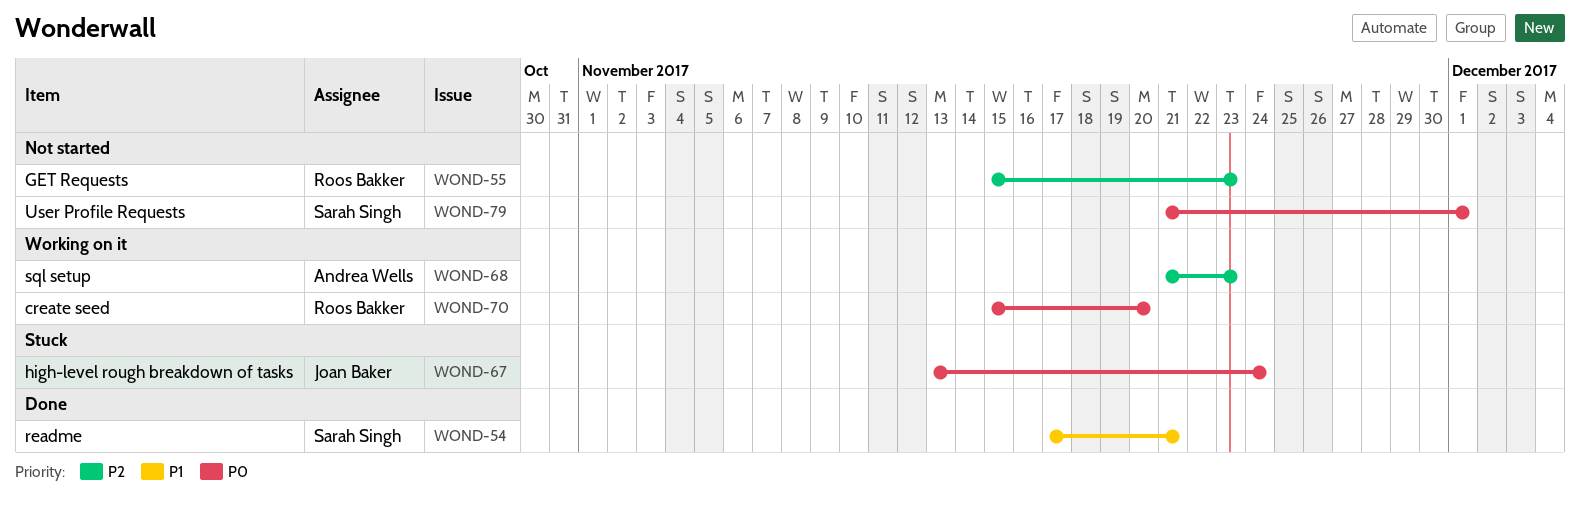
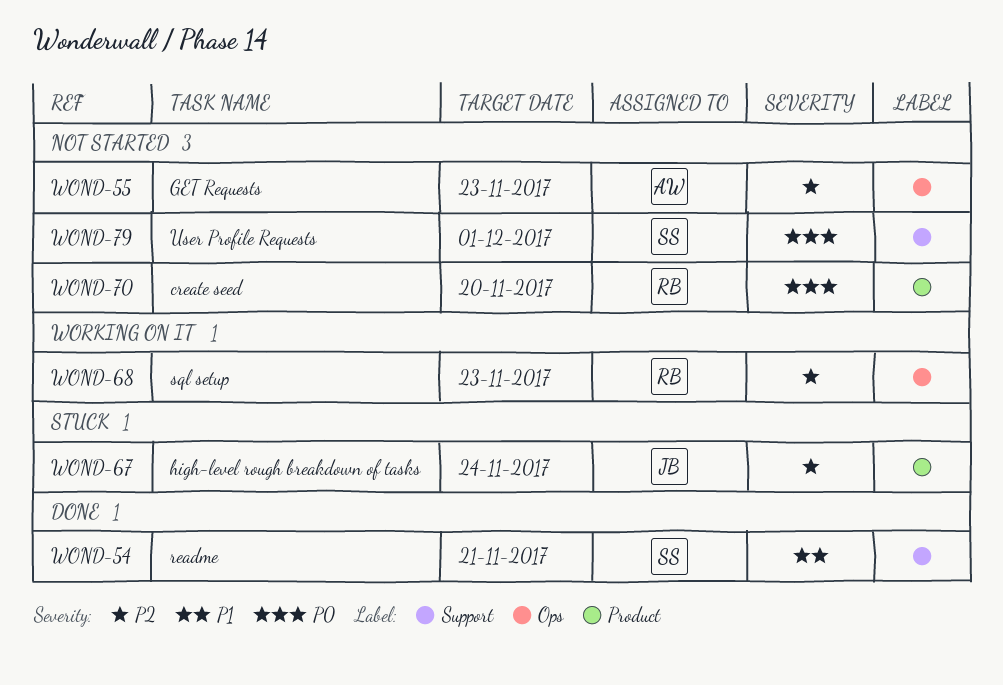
WOND-55, owner: Roos Bakker -> Andrea Wells
WOND-67, priority: P0 -> P2
WOND-68, owner: Andrea Wells -> Roos Bakker
WOND-70, status: Working on it -> Not started

